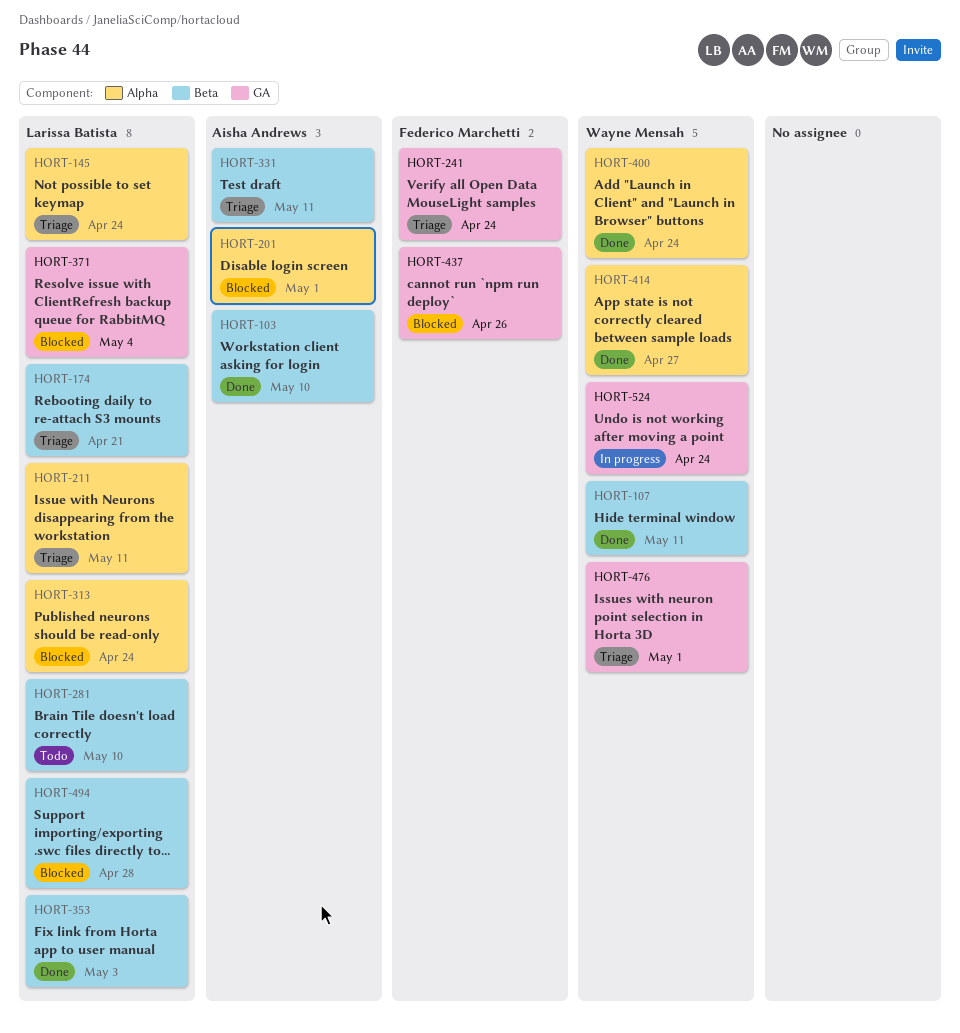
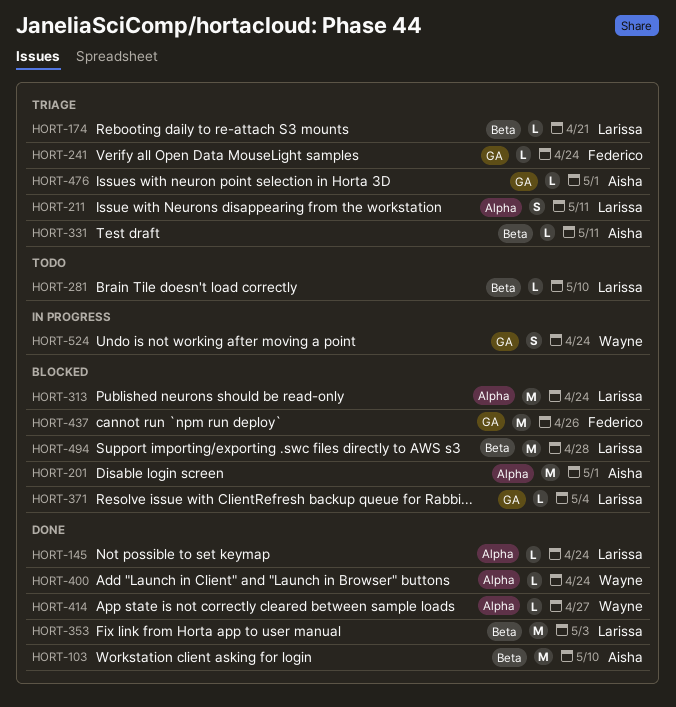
HORT-107: present -> none
HORT-145, status: Triage -> Done
HORT-476, owner: Wayne Mensah -> Aisha Andrews

